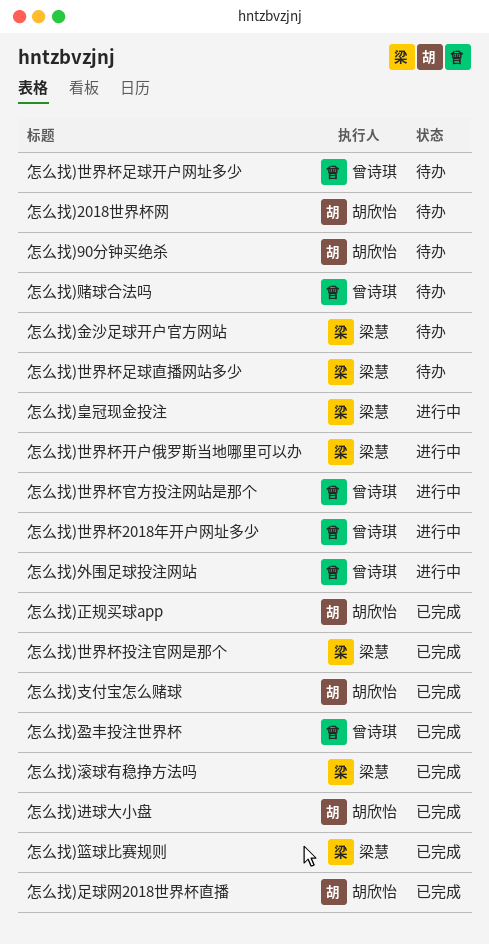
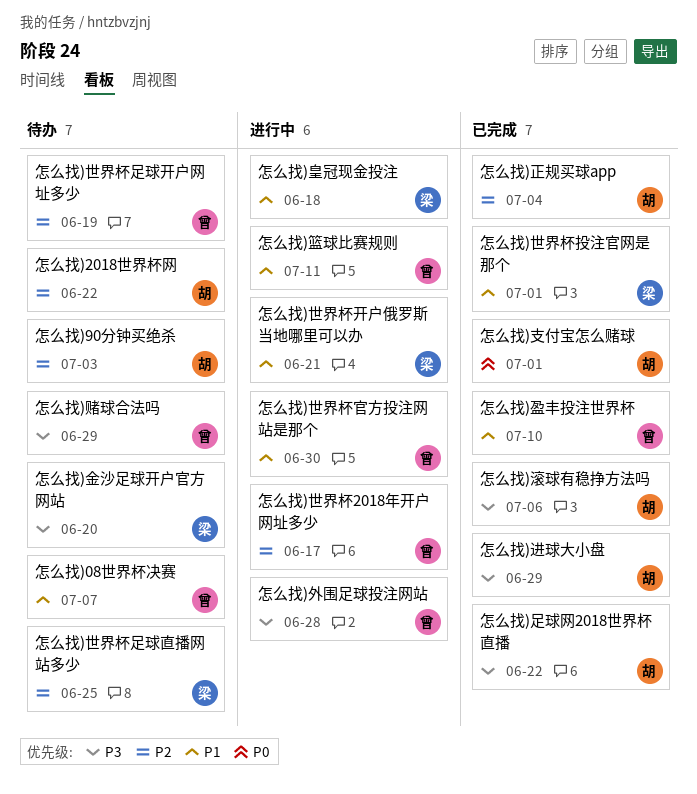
怎么找)08世界杯决赛: none -> present
怎么找)滚球有稳挣方法吗, owner: 梁慧 -> 胡欣怡
怎么找)篮球比赛规则, status: 已完成 -> 进行中
怎么找)篮球比赛规则, owner: 梁慧 -> 曾诗琪

